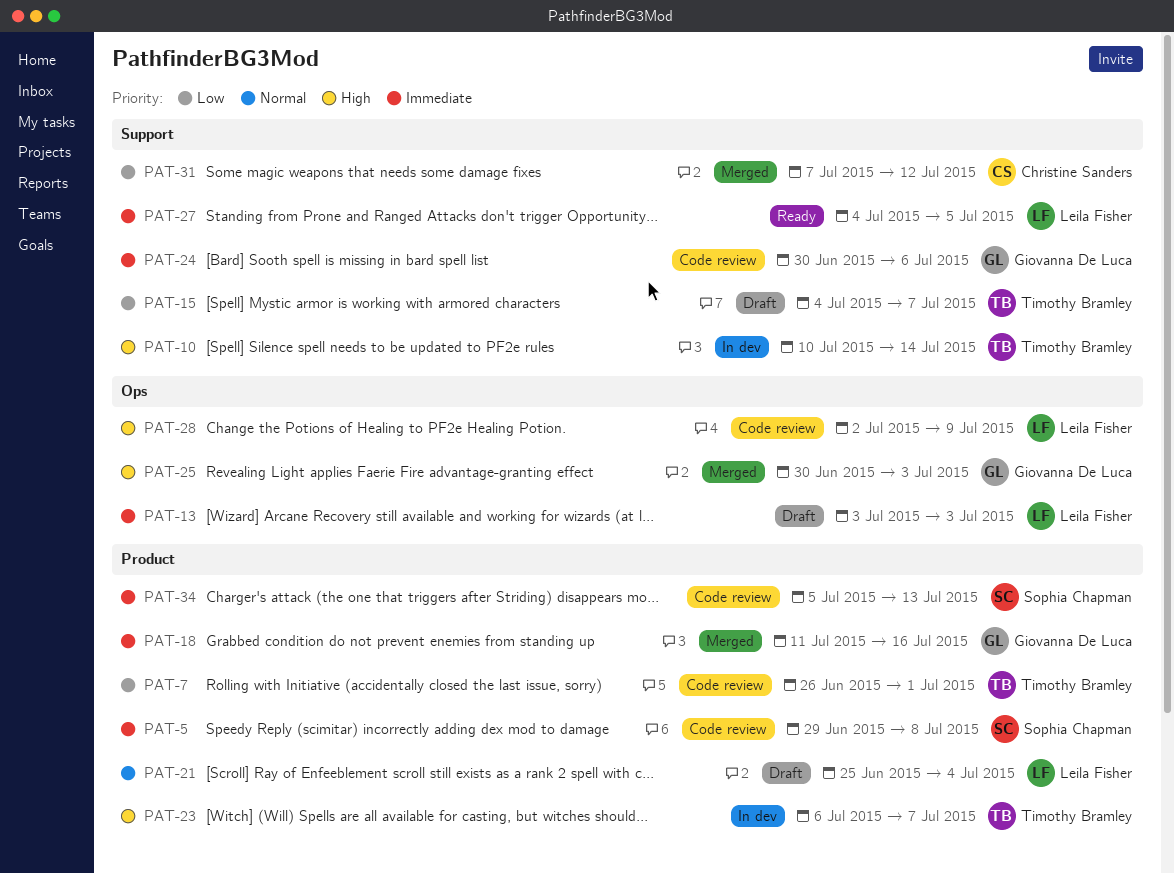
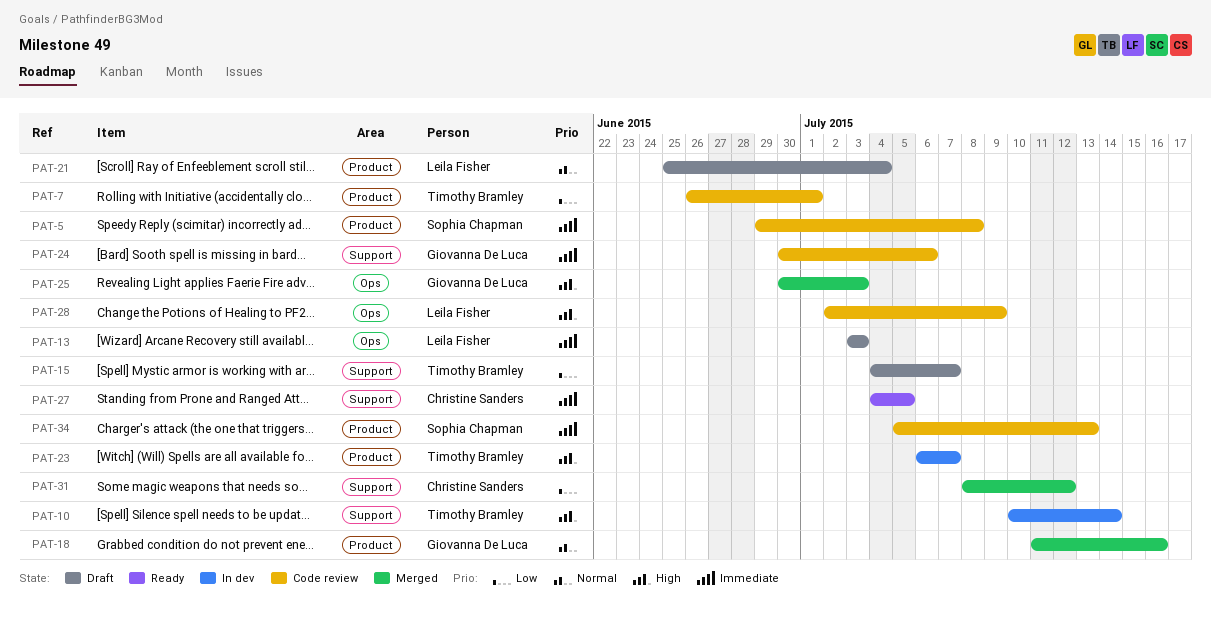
PAT-18, priority: Immediate -> Normal
PAT-27, owner: Leila Fisher -> Christine Sanders
PAT-31, start: Jul 7 -> Jul 8

